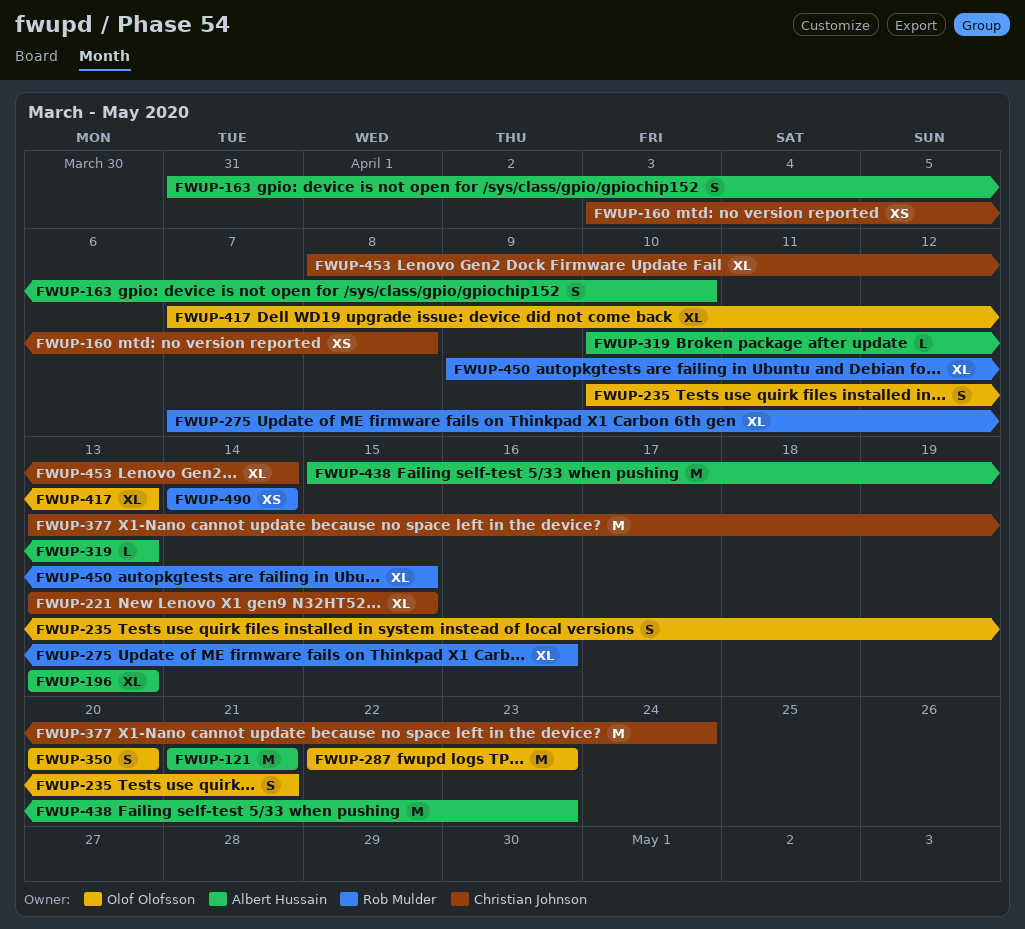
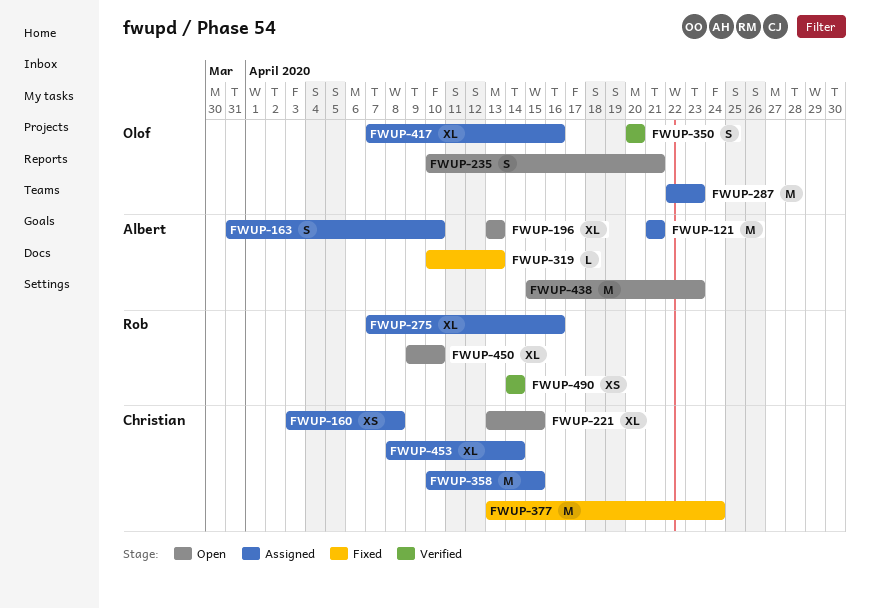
FWUP-358: none -> present
FWUP-417, due: Apr 13 -> Apr 16
FWUP-450, due: Apr 15 -> Apr 10

